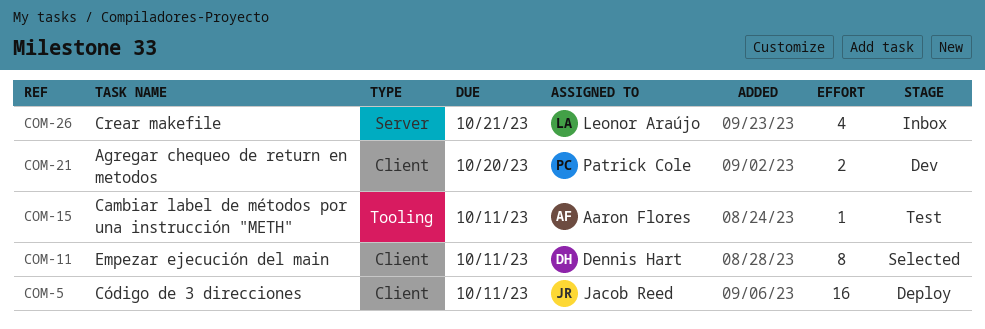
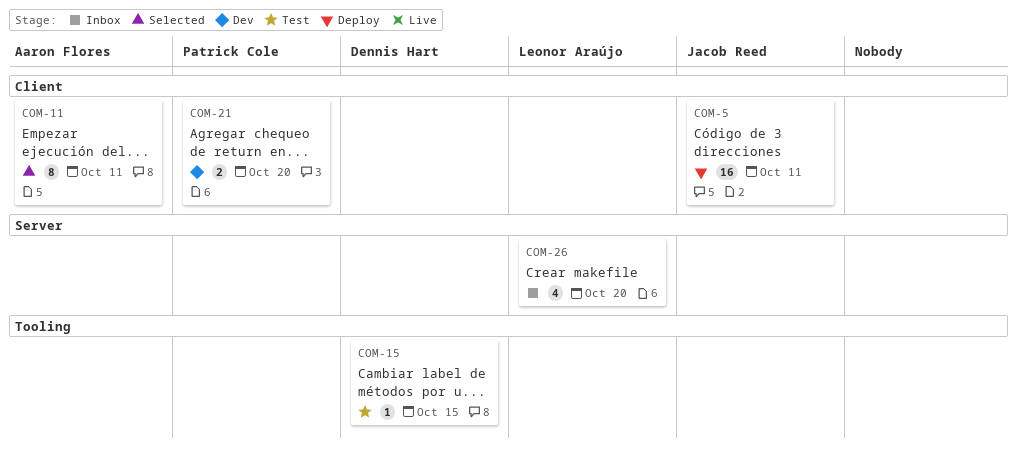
COM-11, owner: Dennis Hart -> Aaron Flores
COM-15, owner: Aaron Flores -> Dennis Hart
COM-15, due: Oct 11 -> Oct 15
COM-26, due: Oct 21 -> Oct 20

